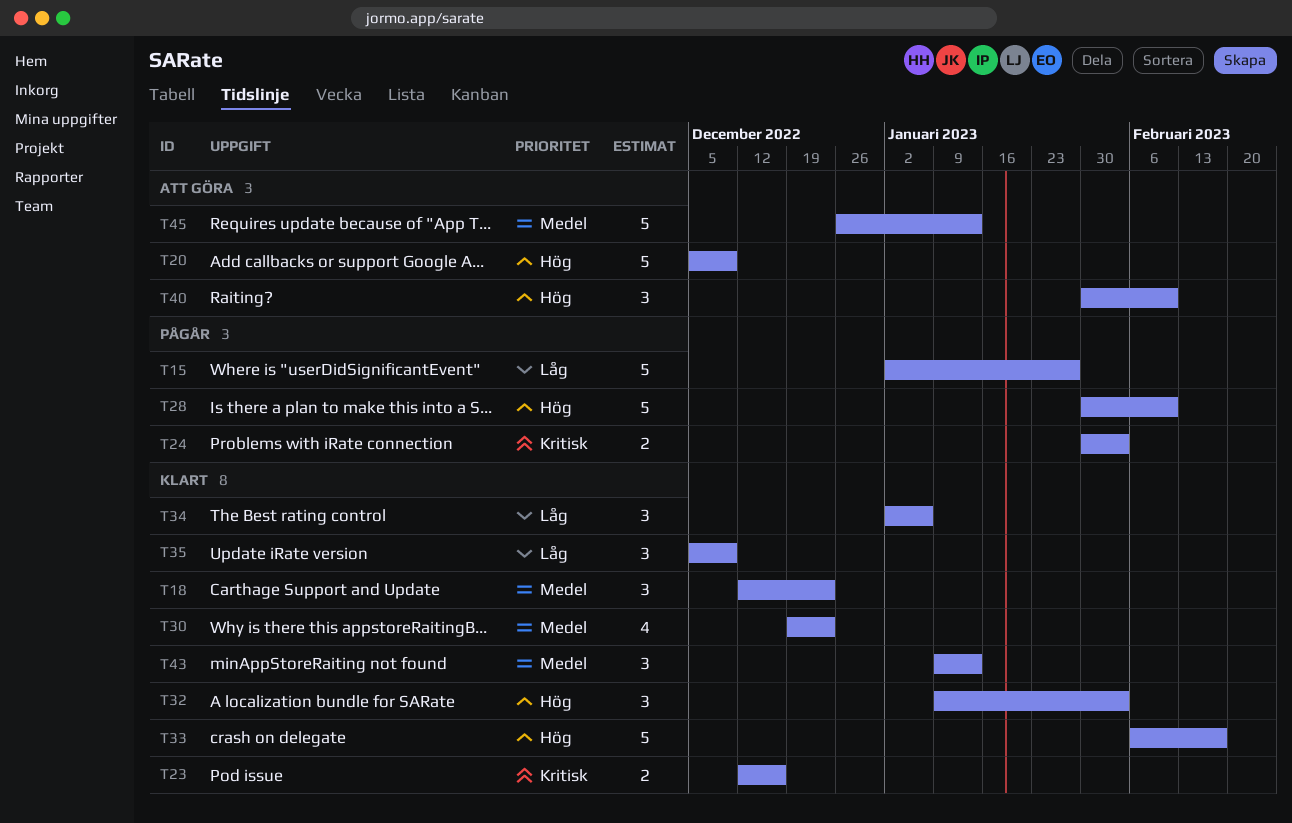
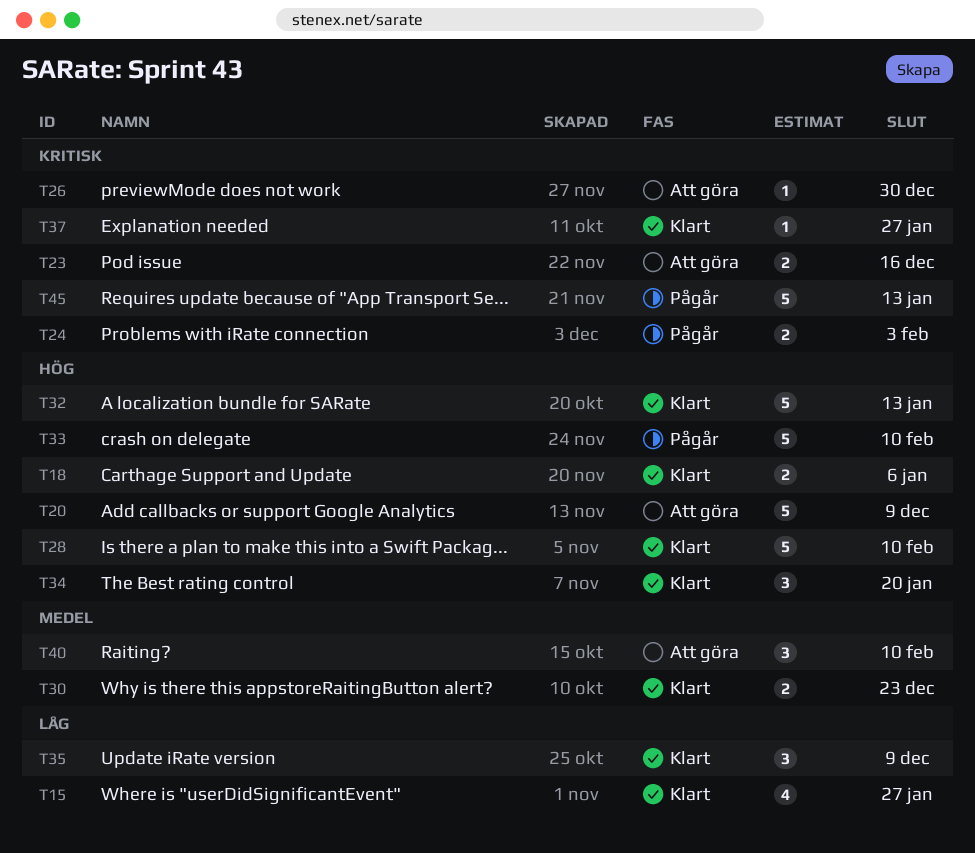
T15, status: Pågår -> Klart
T15, estimate: 5 -> 4
T18, priority: Medel -> Hög
T18, estimate: 3 -> 2
T18, due: Dec 23 -> Jan 6
T23, status: Klart -> Att göra
T26: none -> present
T28, status: Pågår -> Klart
T30, estimate: 4 -> 2
T32, estimate: 3 -> 5
T32, due: Feb 3 -> Jan 13
T33, status: Klart -> Pågår
T33, due: Feb 17 -> Feb 10
T34, priority: Låg -> Hög
T34, due: Jan 6 -> Jan 20
T37: none -> present
T40, priority: Hög -> Medel
T43: present -> none
T45, status: Att göra -> Pågår
T45, priority: Medel -> Kritisk

